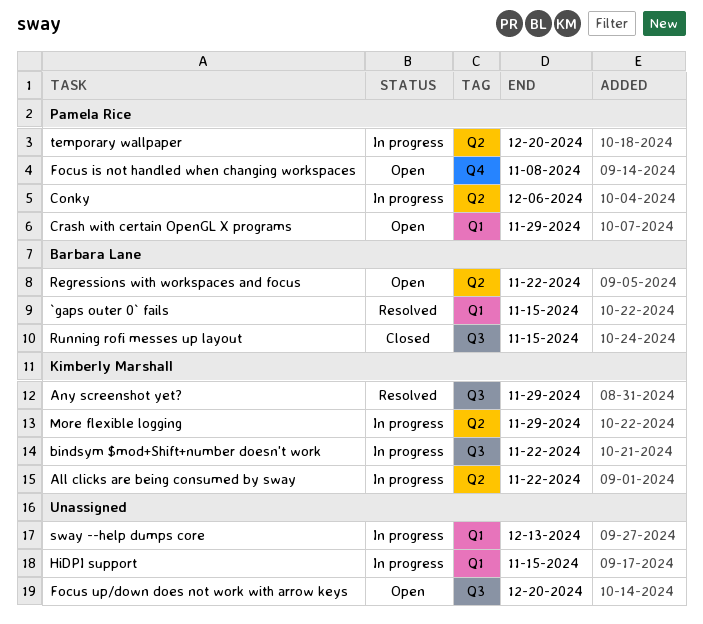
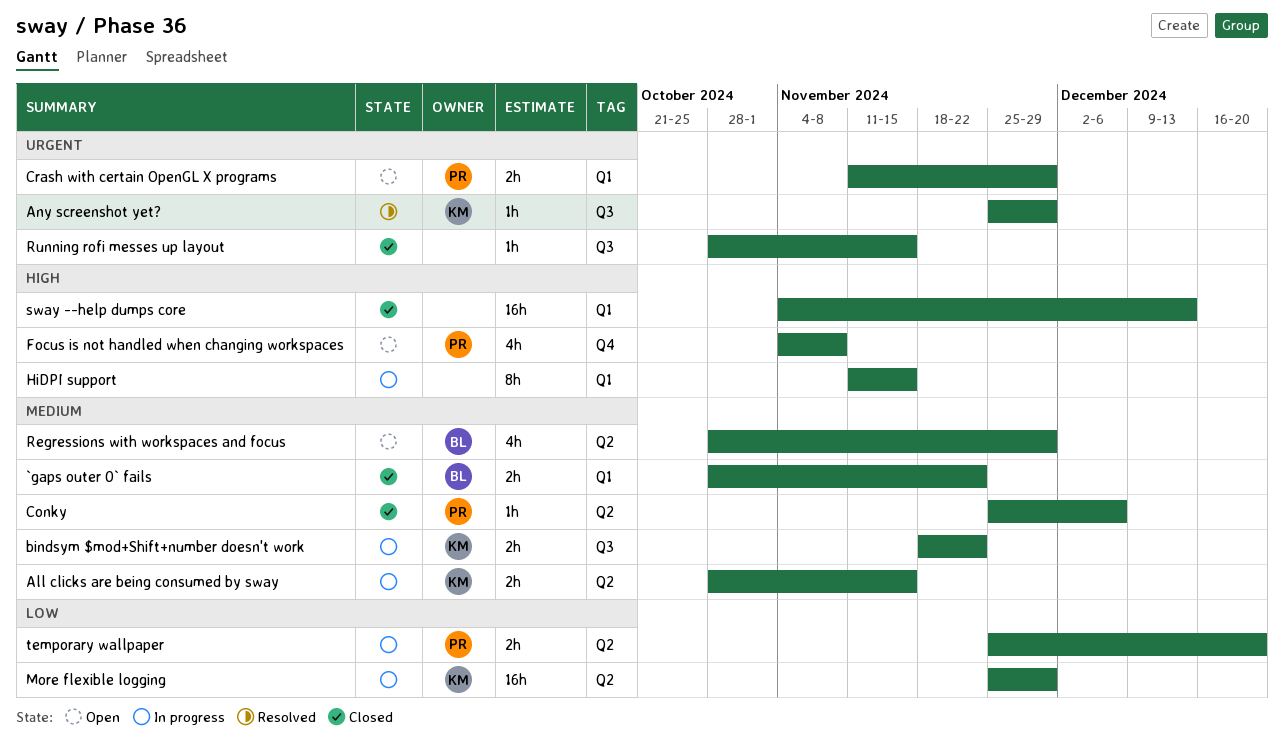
`gaps outer 0` fails, status: Resolved -> Closed
`gaps outer 0` fails, due: Nov 15 -> Nov 22
All clicks are being consumed by sway, due: Nov 22 -> Nov 15
Conky, status: In progress -> Closed
Focus up/down does not work with arrow keys: present -> none
Regressions with workspaces and focus, due: Nov 22 -> Nov 29
Running rofi messes up layout, owner: Barbara Lane -> none
sway --help dumps core, status: In progress -> Closed

